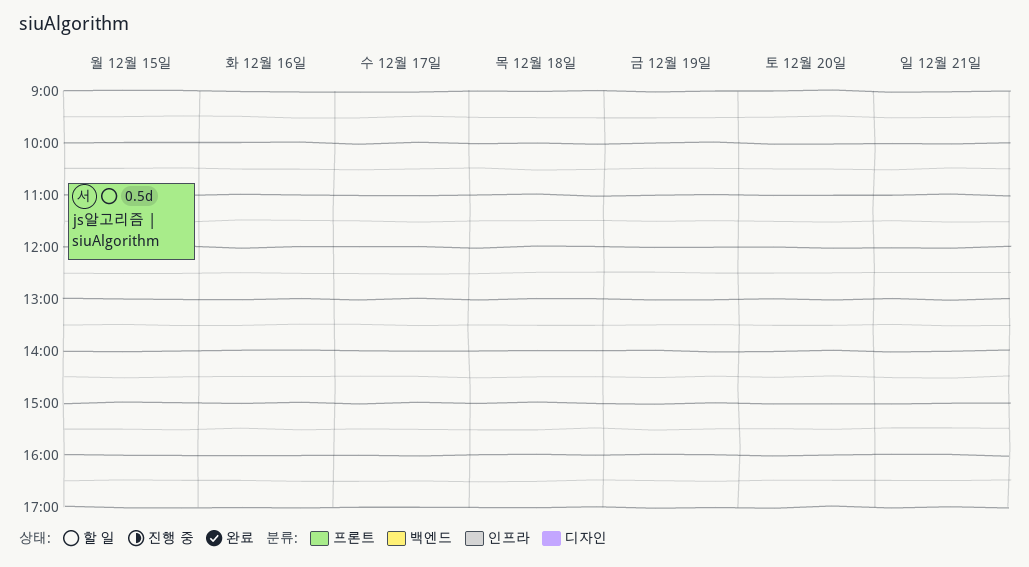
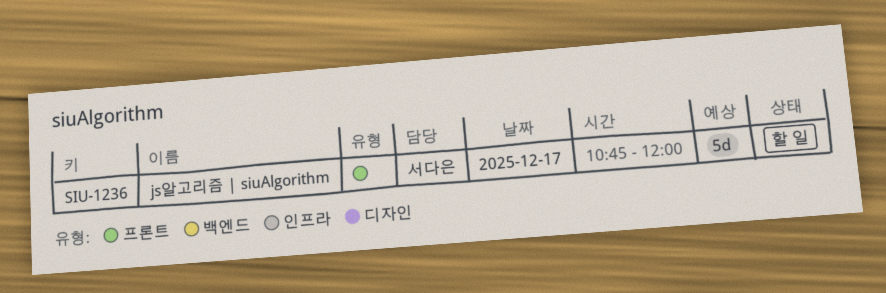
js알고리즘 | siuAlgorithm, estimate: 0.5d -> 5d
js알고리즘 | siuAlgorithm, day: Dec 15 -> Dec 17
js알고리즘 | siuAlgorithm, ends: 12:15 -> 12:00

